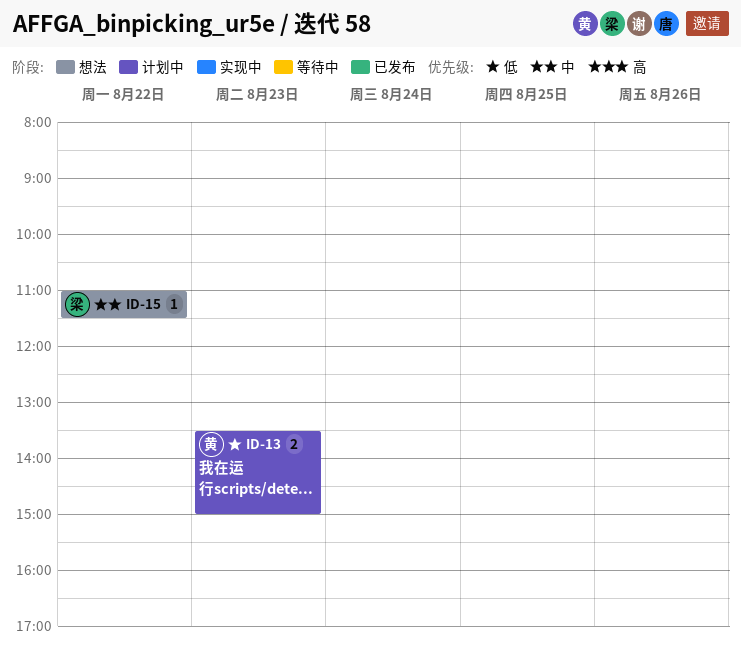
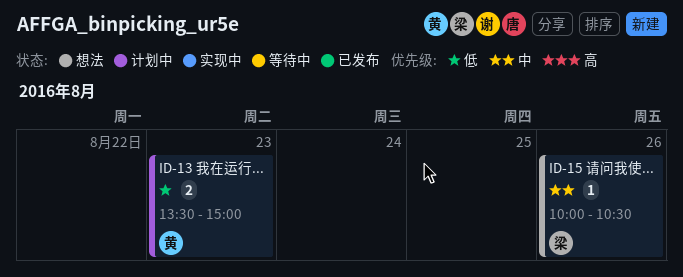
ID-15, day: Aug 22 -> Aug 26
ID-15, begins: 11:00 -> 10:00
ID-15, ends: 11:30 -> 10:30

